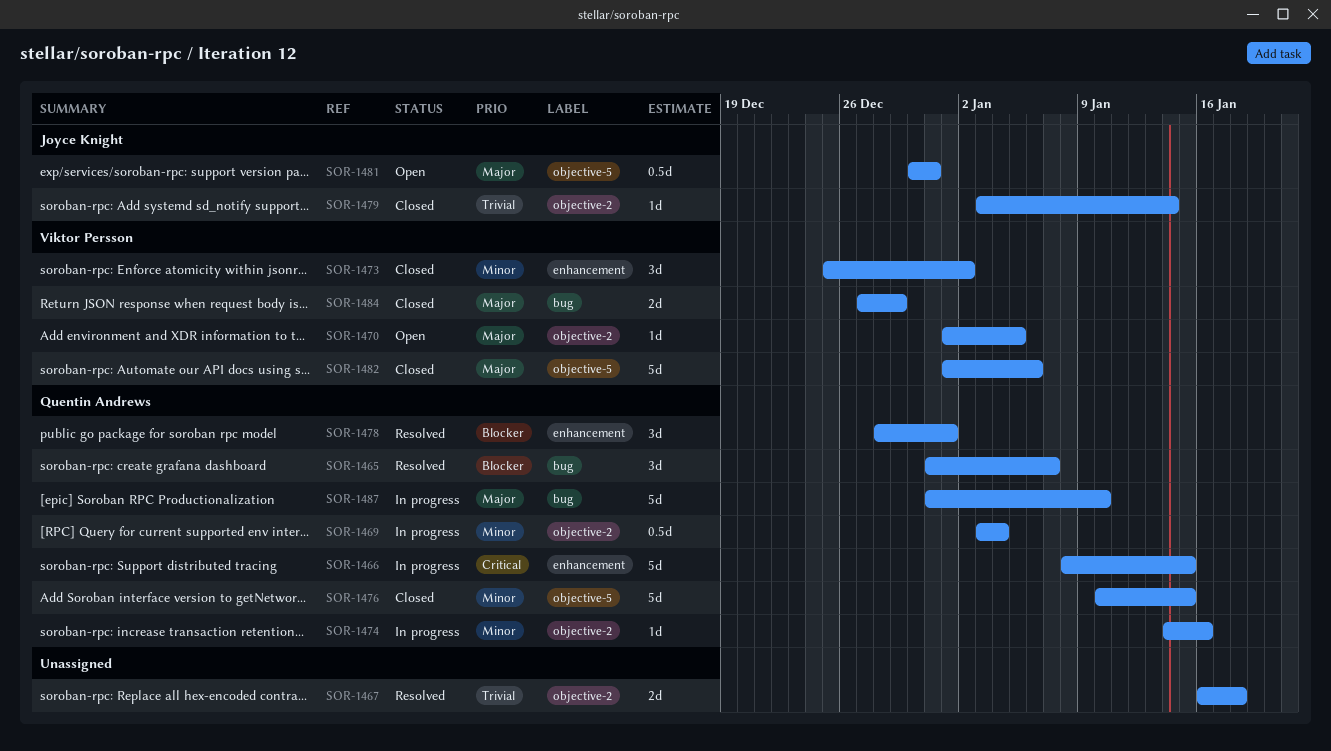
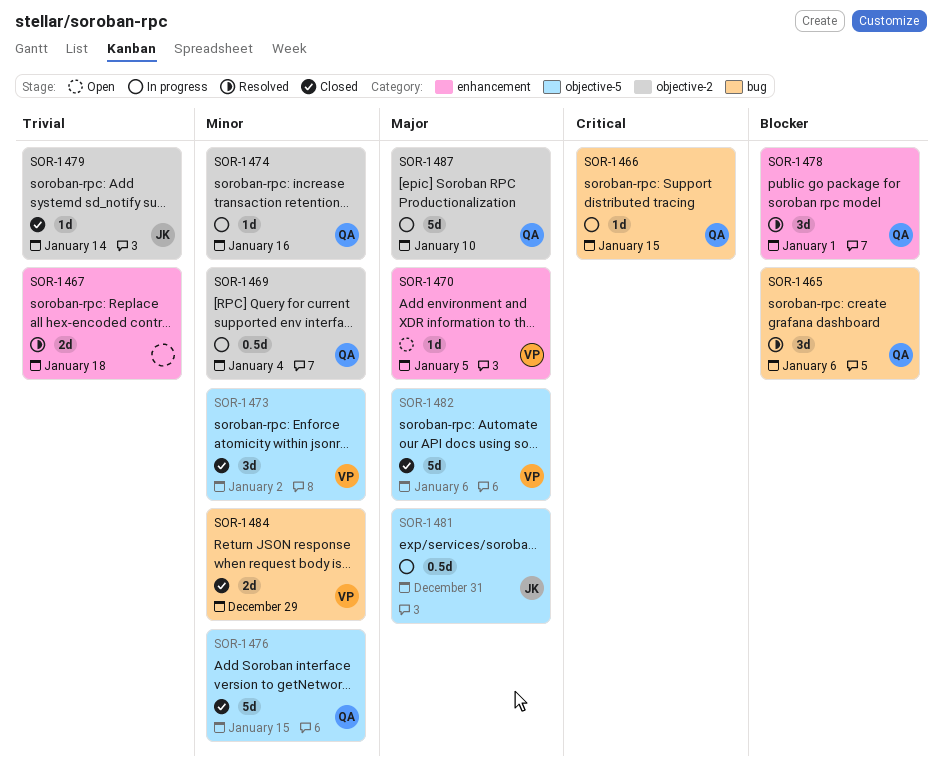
SOR-1465, due: Jan 7 -> Jan 6
SOR-1466, label: enhancement -> bug
SOR-1466, estimate: 5d -> 1d
SOR-1467, label: objective-2 -> enhancement
SOR-1470, label: objective-2 -> enhancement
SOR-1473, label: enhancement -> objective-5
SOR-1481, status: Open -> In progress
SOR-1484, priority: Major -> Minor
SOR-1487, label: bug -> objective-2

